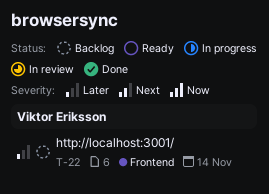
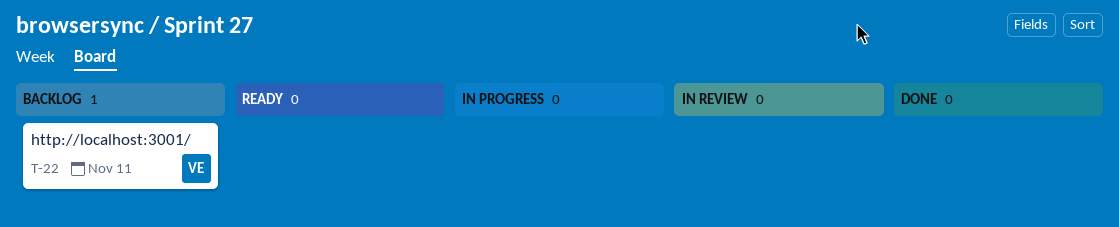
T-22, due: Nov 14 -> Nov 11

